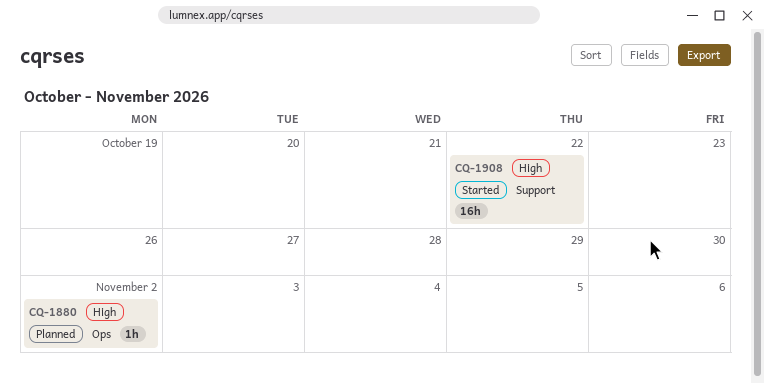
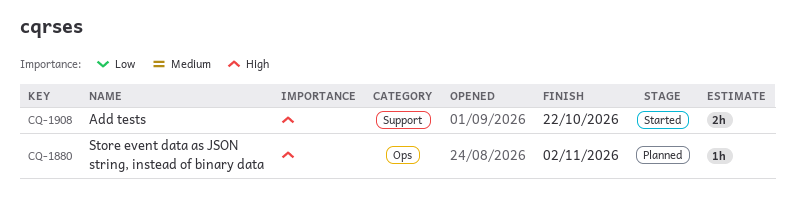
CQ-1908, estimate: 16h -> 2h

